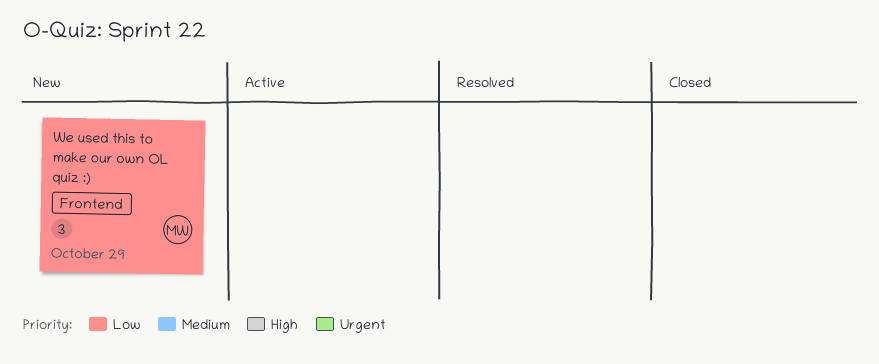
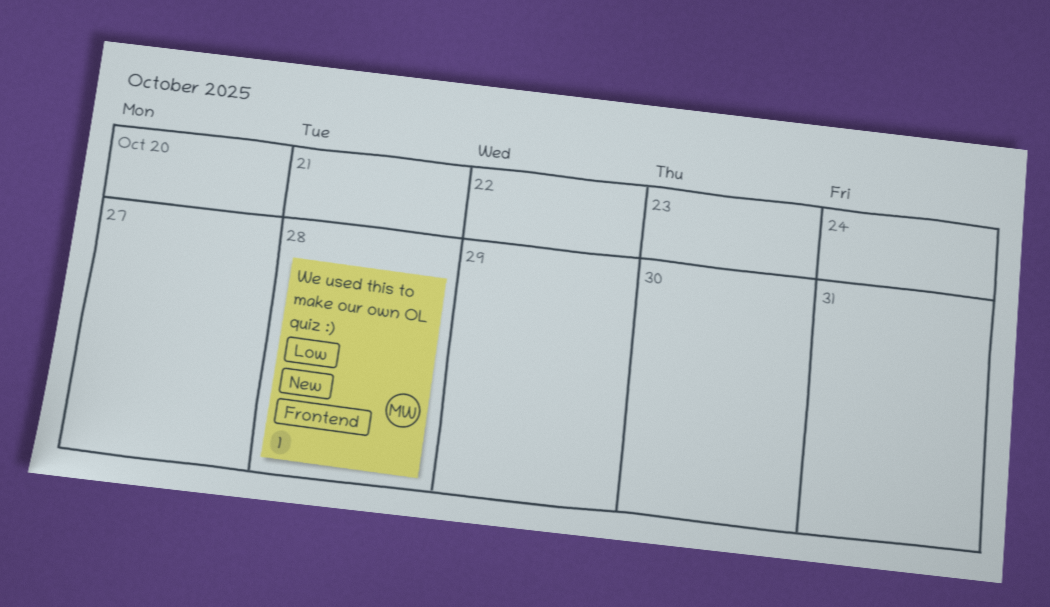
We used this to make our own OL quiz :), estimate: 3 -> 1
We used this to make our own OL quiz :), due: Oct 29 -> Oct 28

